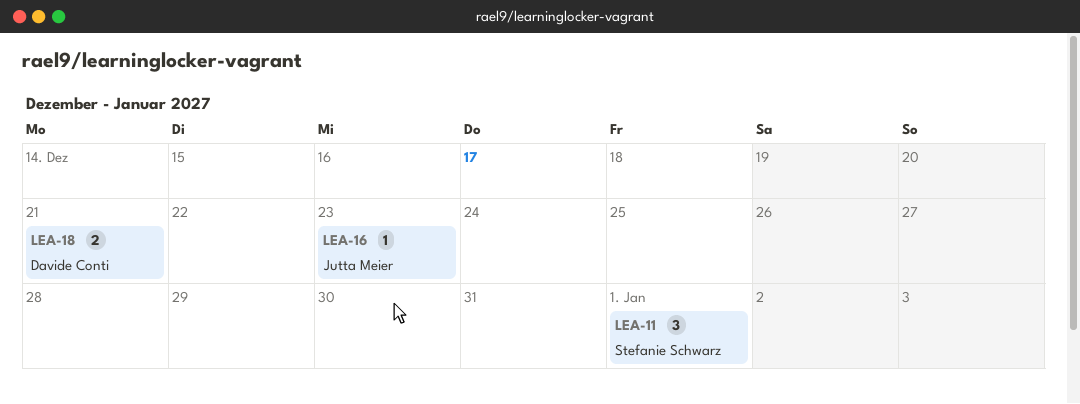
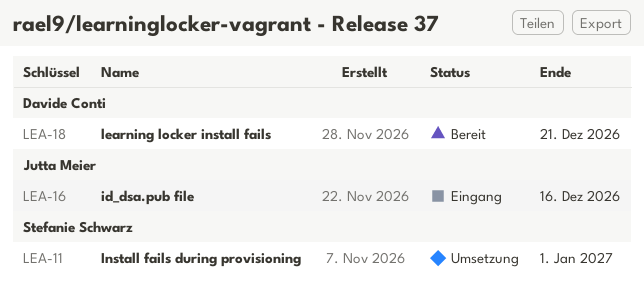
LEA-16, due: Dec 23 -> Dec 16

